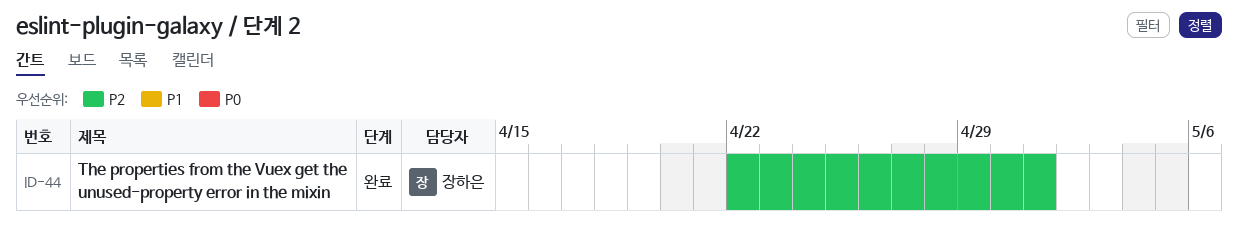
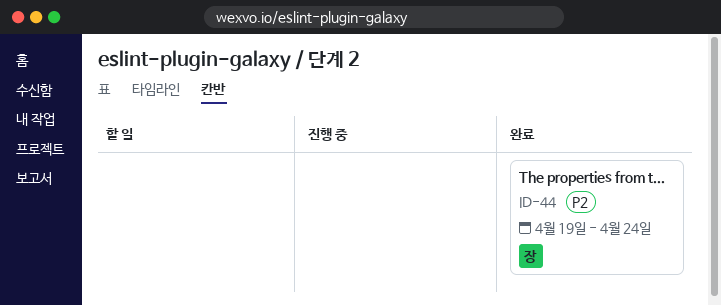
ID-44, start: Apr 22 -> Apr 19
ID-44, due: May 1 -> Apr 24

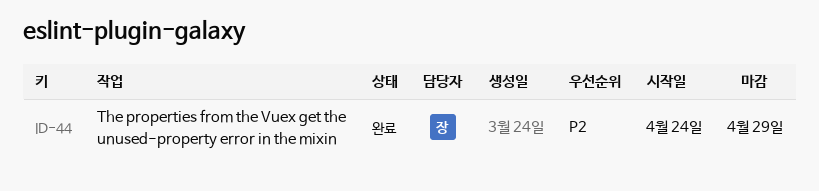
ID-44, start: Apr 19 -> Apr 24
ID-44, due: Apr 24 -> Apr 29

